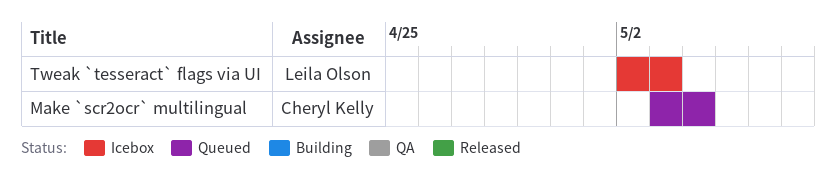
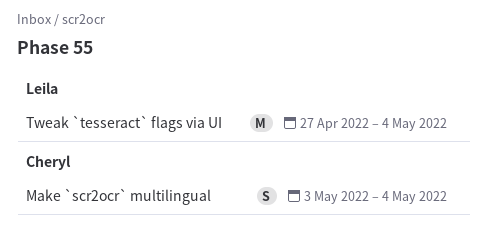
Tweak `tesseract` flags via UI, start: May 2 -> Apr 27
Tweak `tesseract` flags via UI, due: May 3 -> May 4

